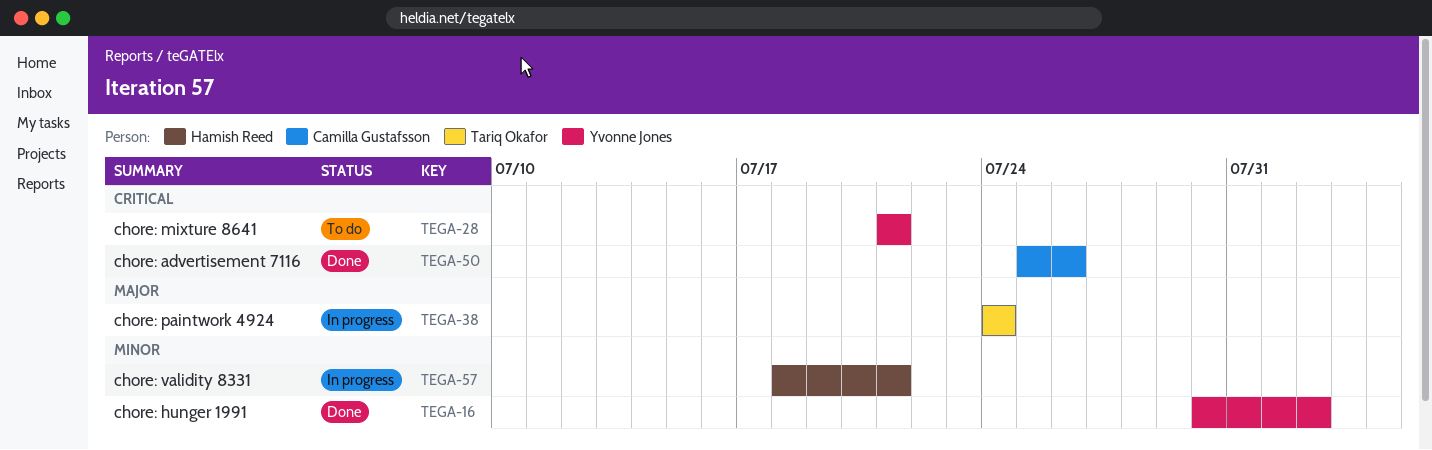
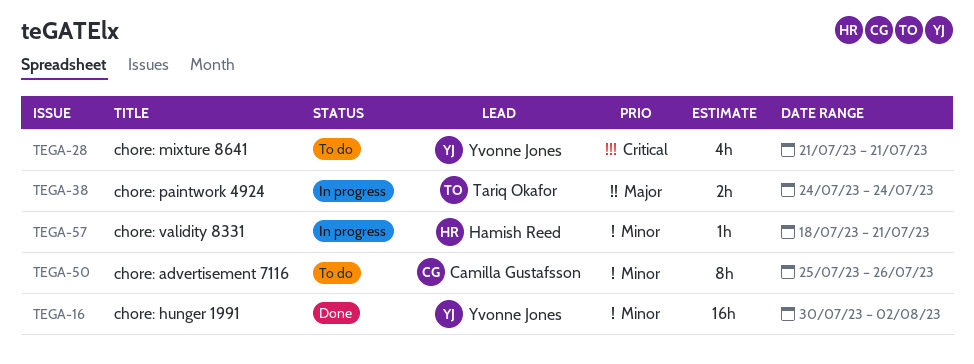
TEGA-50, status: Done -> To do
TEGA-50, priority: Critical -> Minor

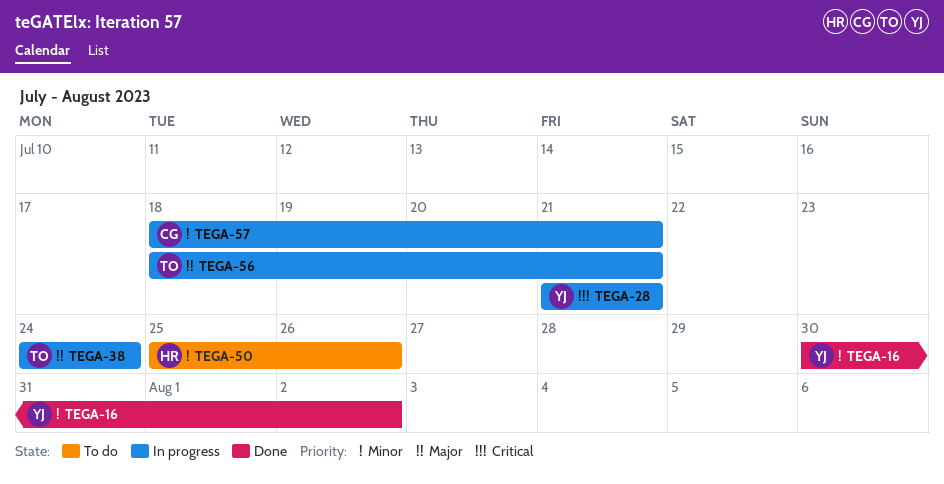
TEGA-28, status: To do -> In progress
TEGA-50, owner: Camilla Gustafsson -> Hamish Reed
TEGA-56: none -> present
TEGA-57, owner: Hamish Reed -> Camilla Gustafsson

